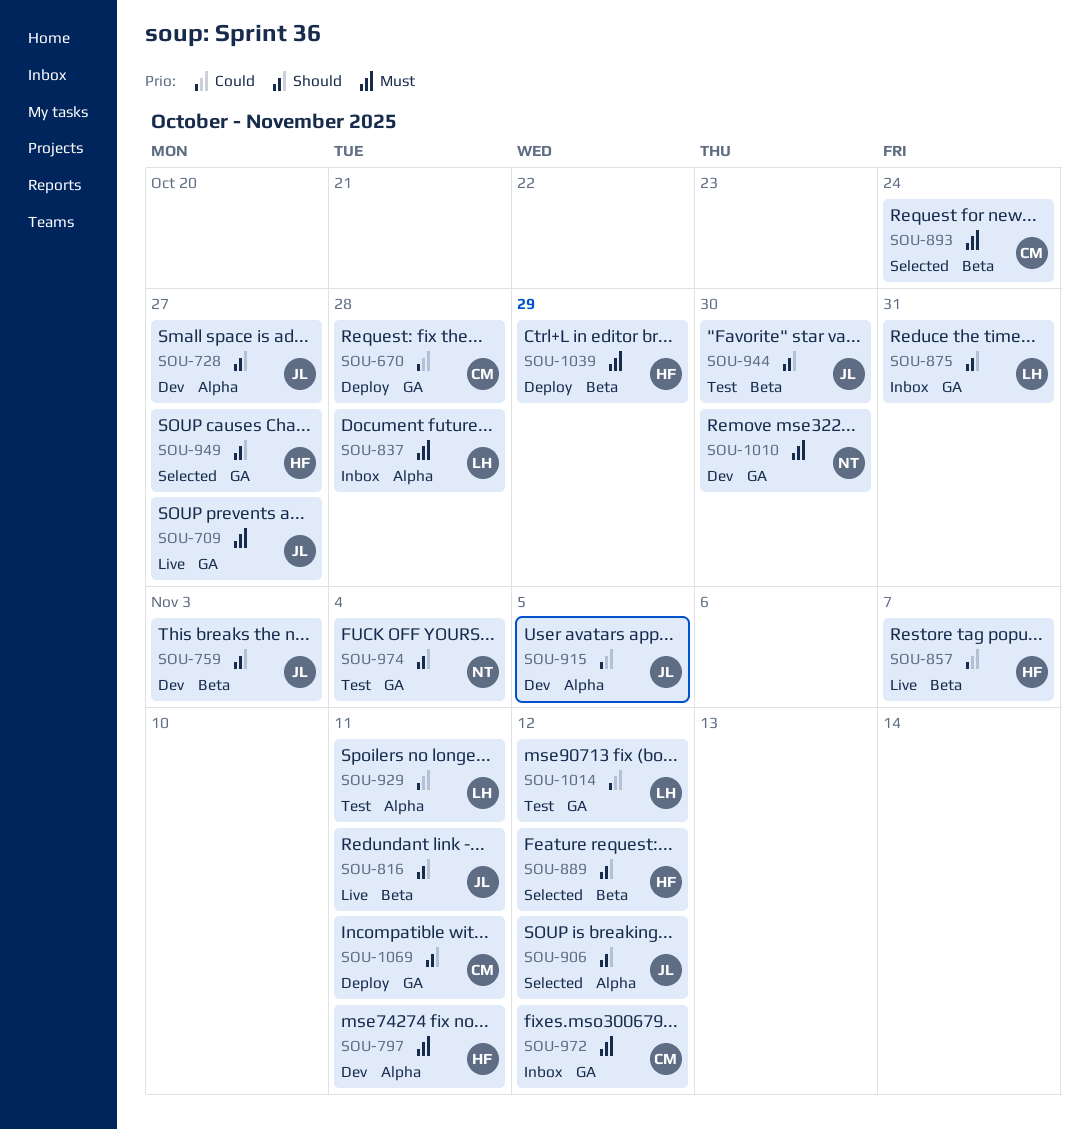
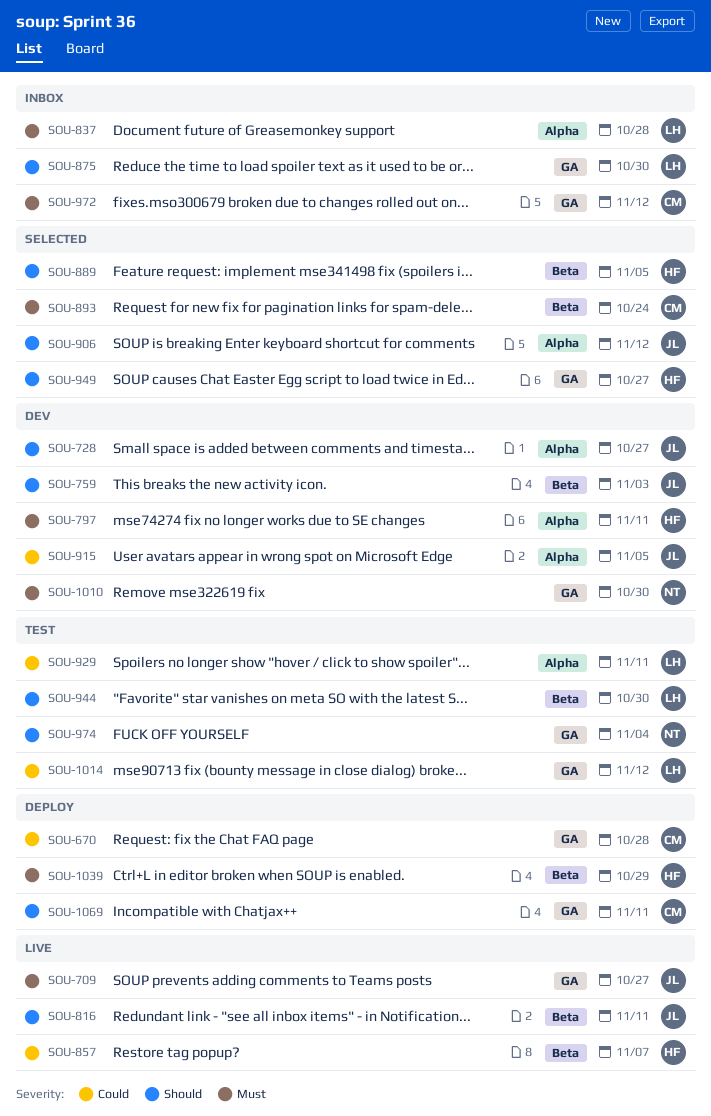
SOU-875, due: Oct 31 -> Oct 30
SOU-889, due: Nov 12 -> Nov 5
SOU-944, owner: JL -> LH

